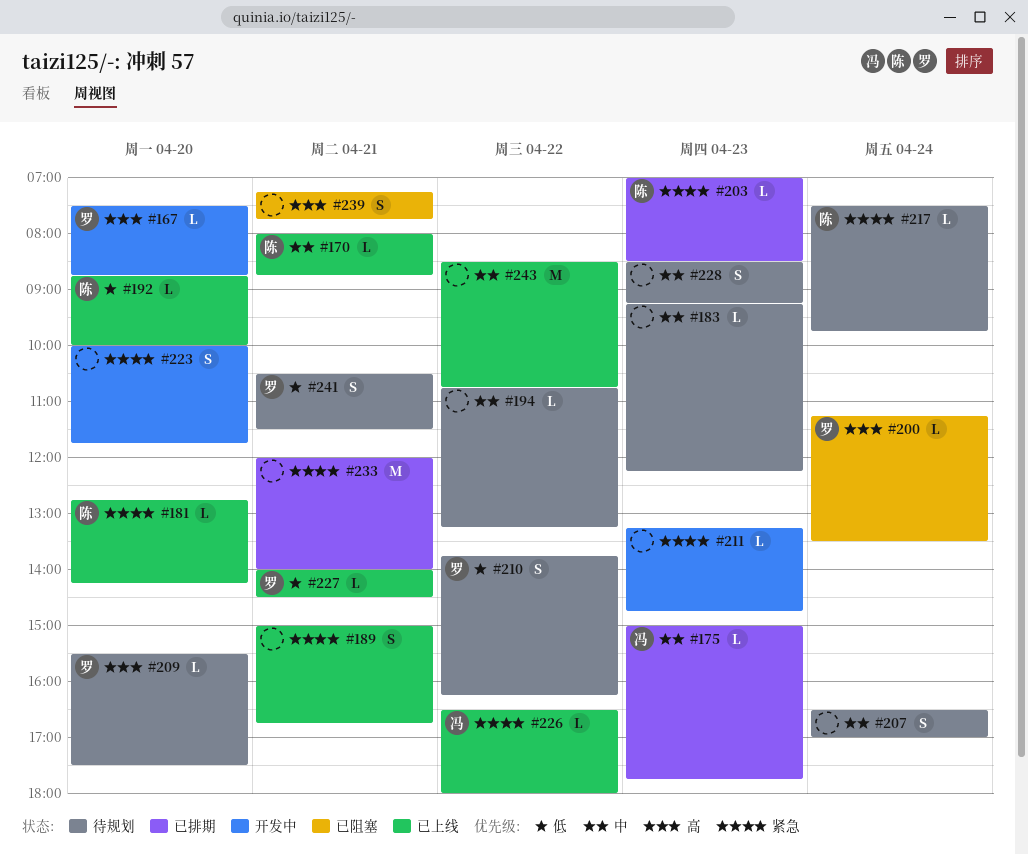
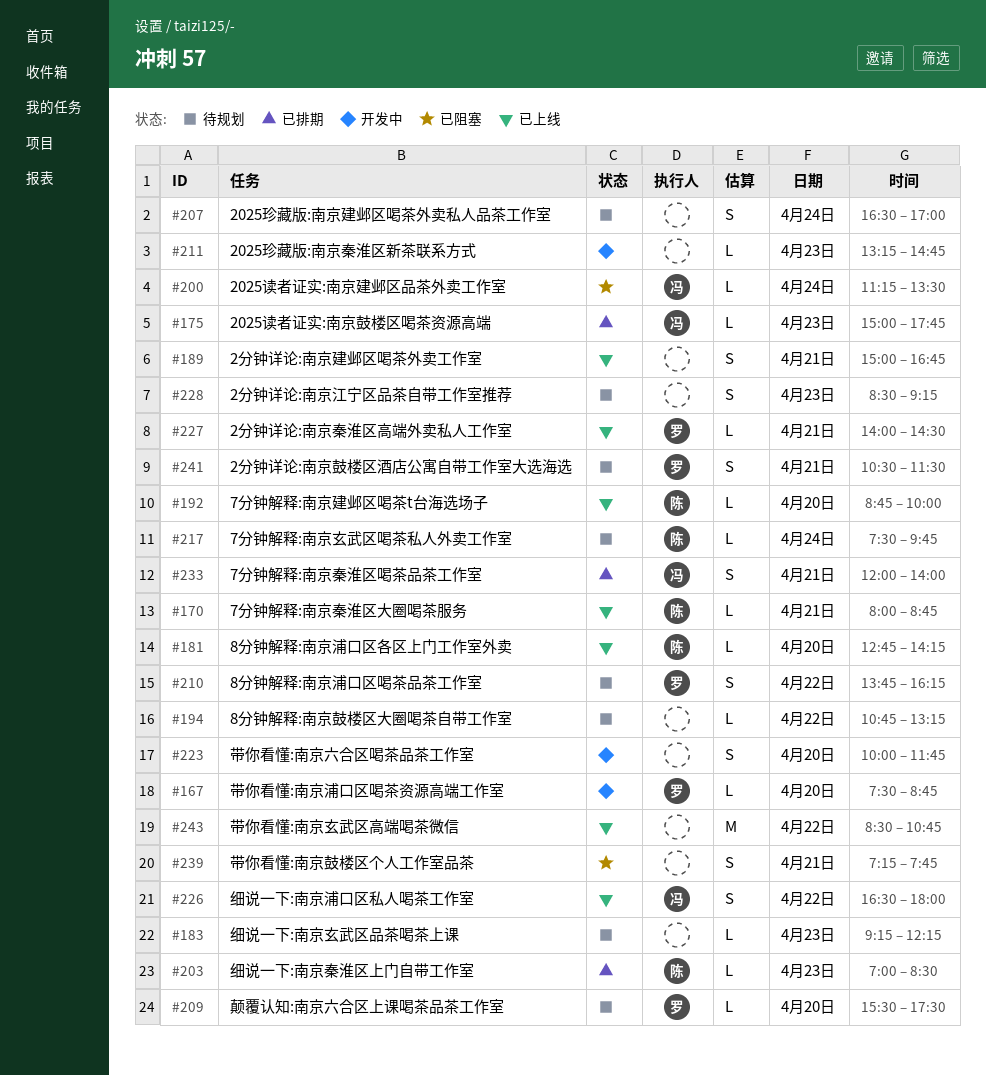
#200, owner: 罗 -> 冯
#226, estimate: L -> S
#233, owner: none -> 冯
#233, estimate: M -> S

